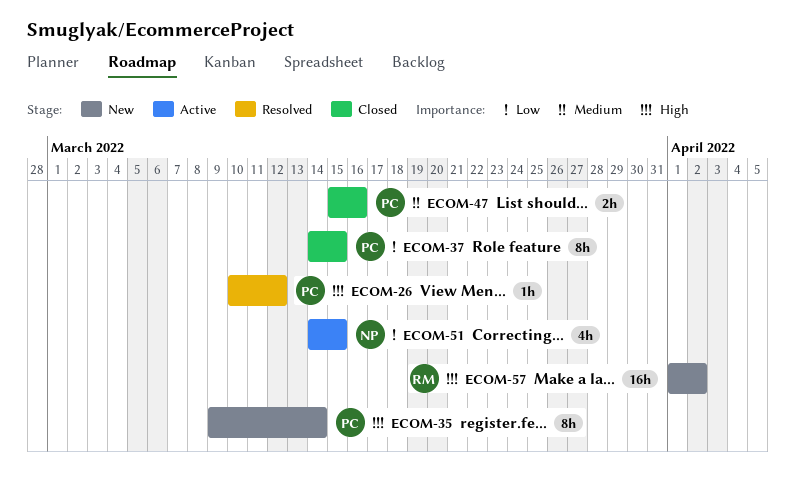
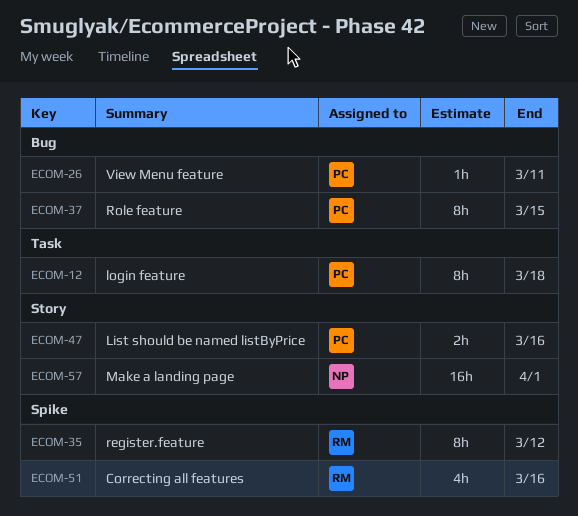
ECOM-12: none -> present
ECOM-26, due: Mar 12 -> Mar 11
ECOM-35, owner: PC -> RM
ECOM-35, due: Mar 14 -> Mar 12
ECOM-51, owner: NP -> RM
ECOM-51, due: Mar 15 -> Mar 16
ECOM-57, owner: RM -> NP
ECOM-57, due: Apr 2 -> Apr 1

